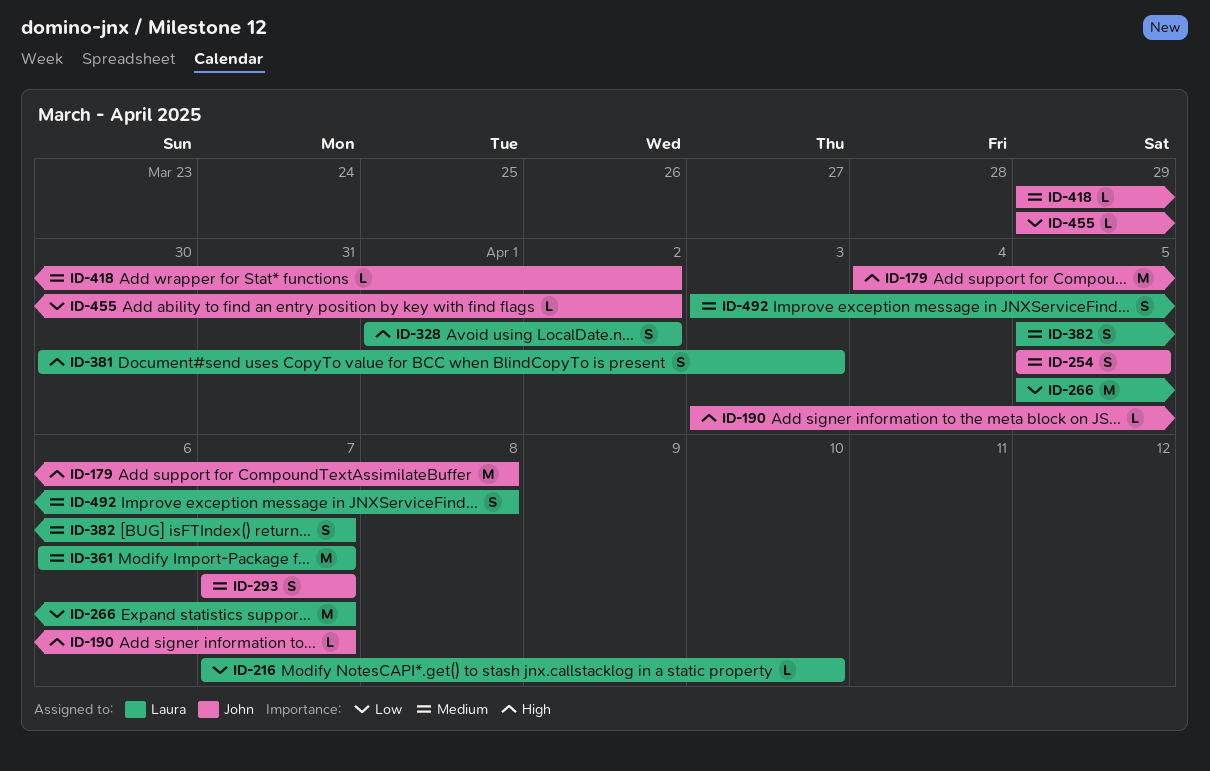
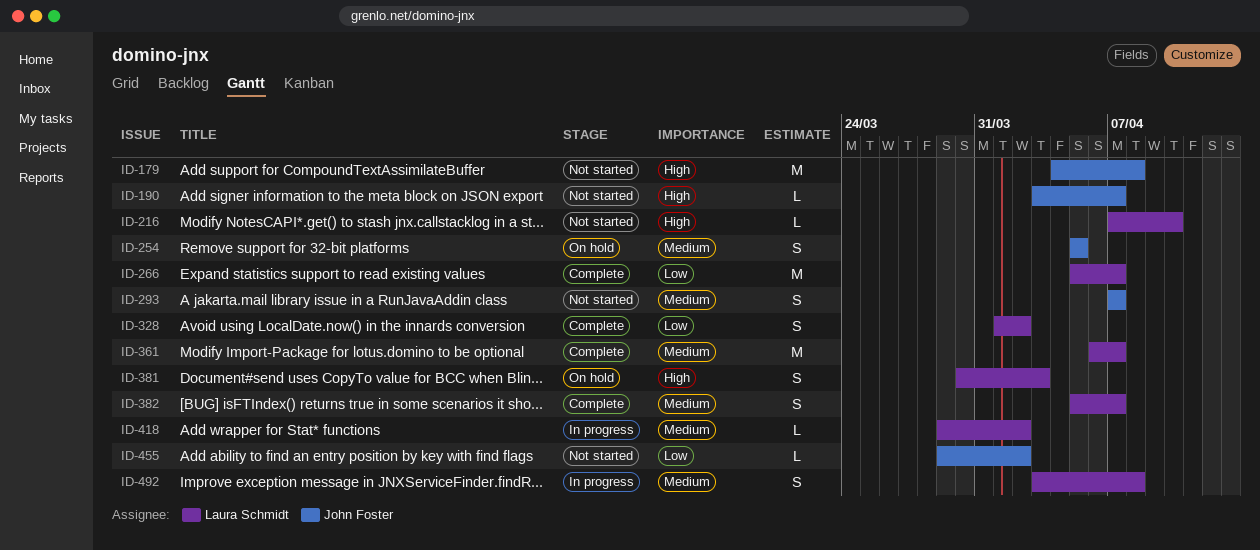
ID-216, priority: Low -> High
ID-328, priority: High -> Low
ID-418, owner: John Foster -> Laura Schmidt

